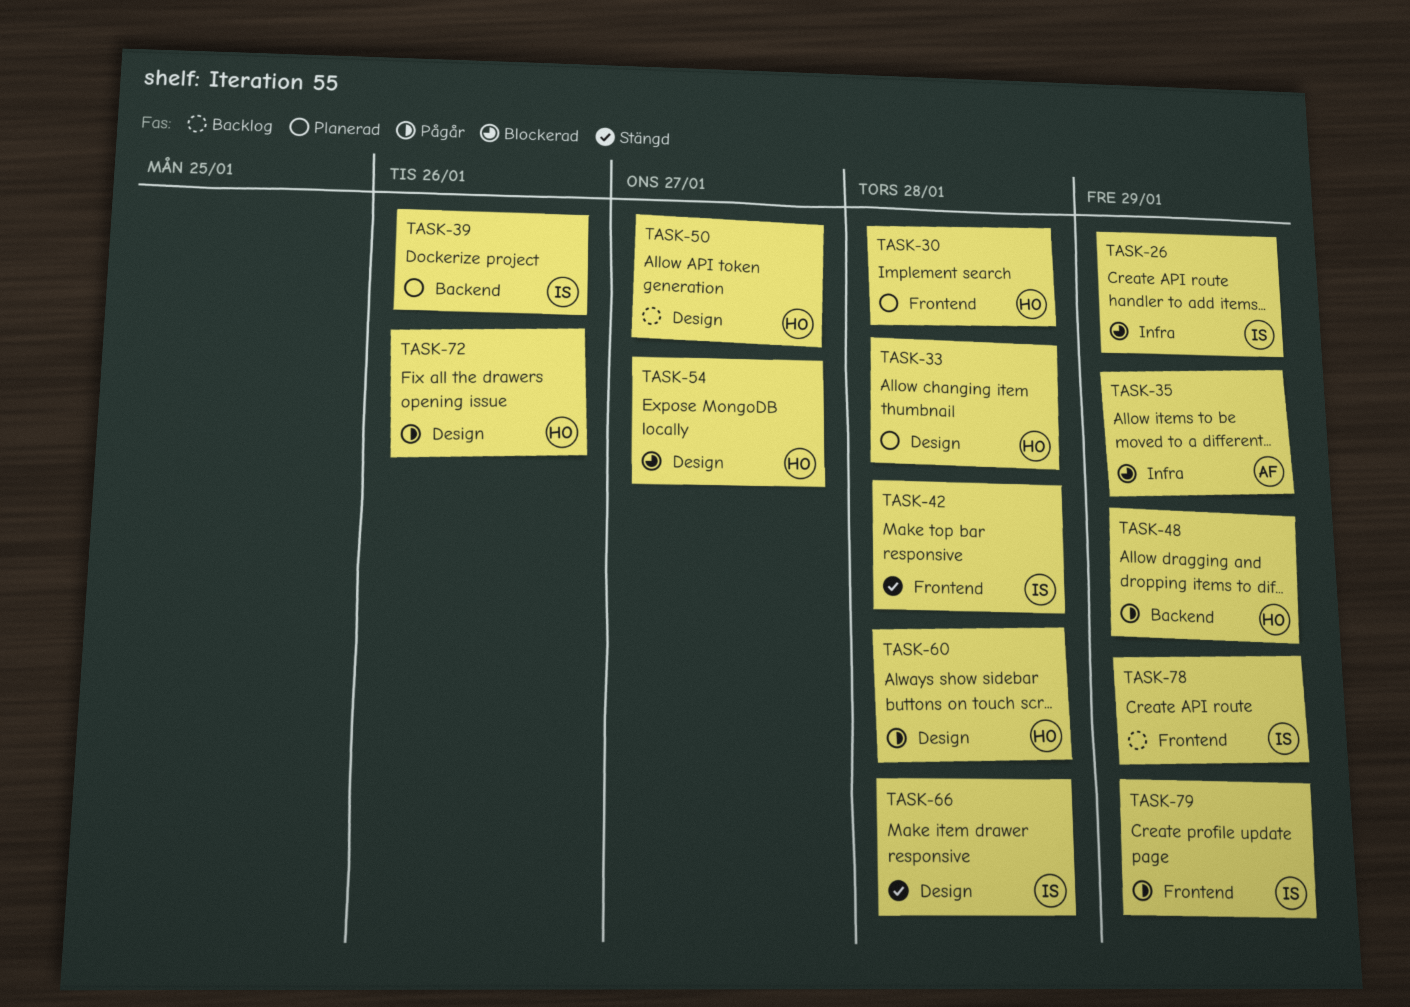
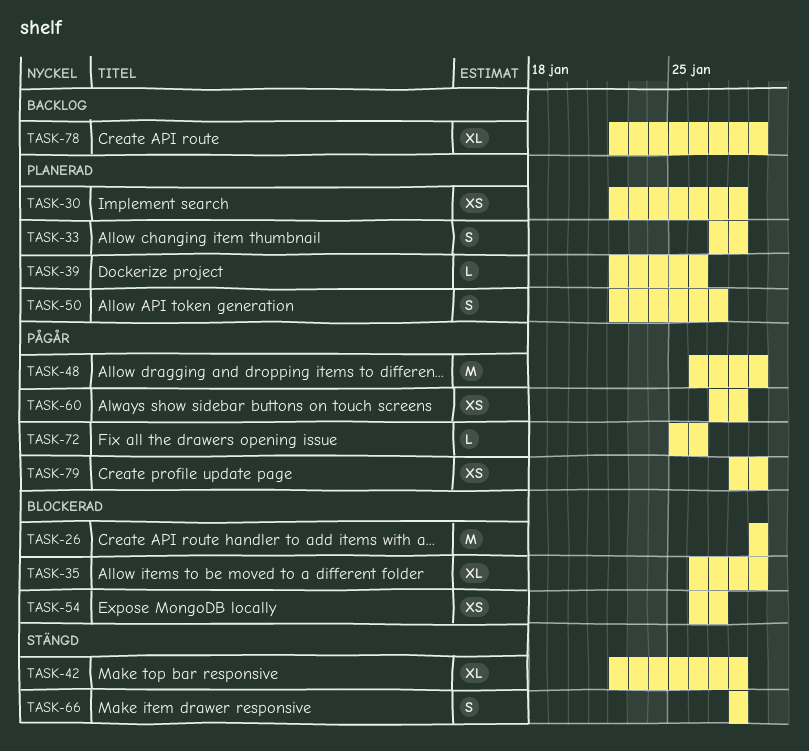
TASK-50, status: Backlog -> Planerad

